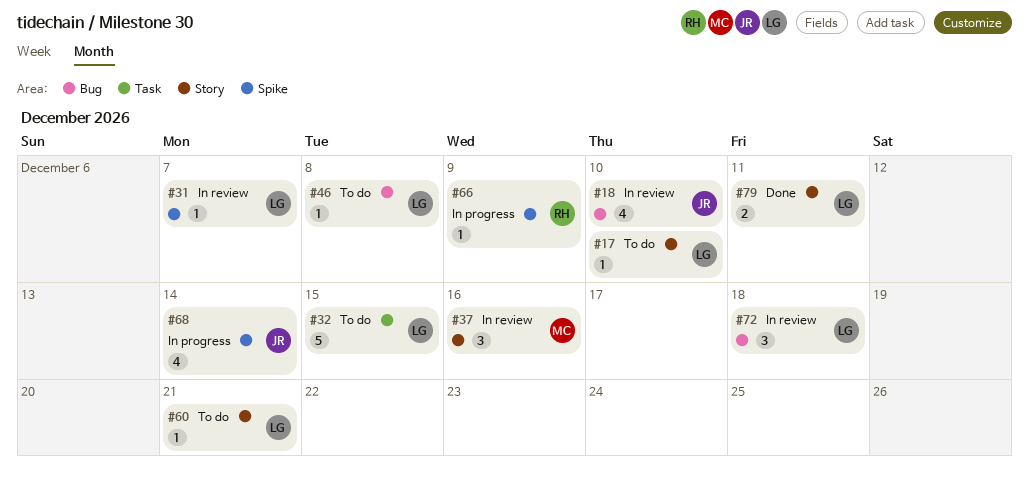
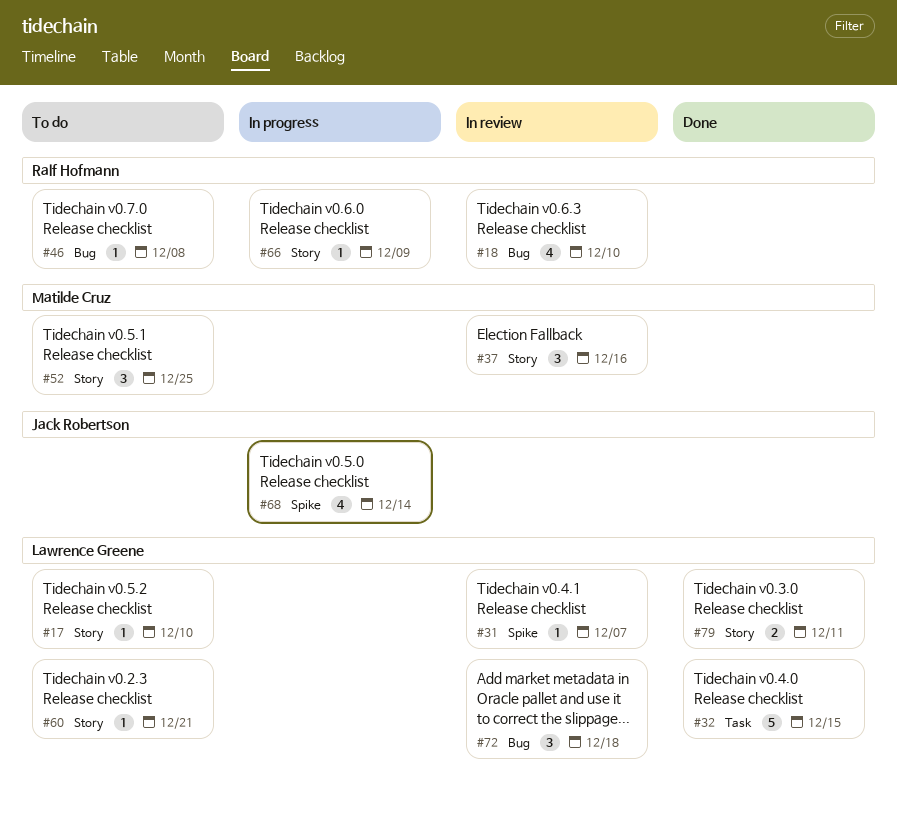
#18, owner: Jack Robertson -> Ralf Hofmann
#32, status: To do -> Done
#46, owner: Lawrence Greene -> Ralf Hofmann
#52: none -> present
#66, label: Spike -> Story

